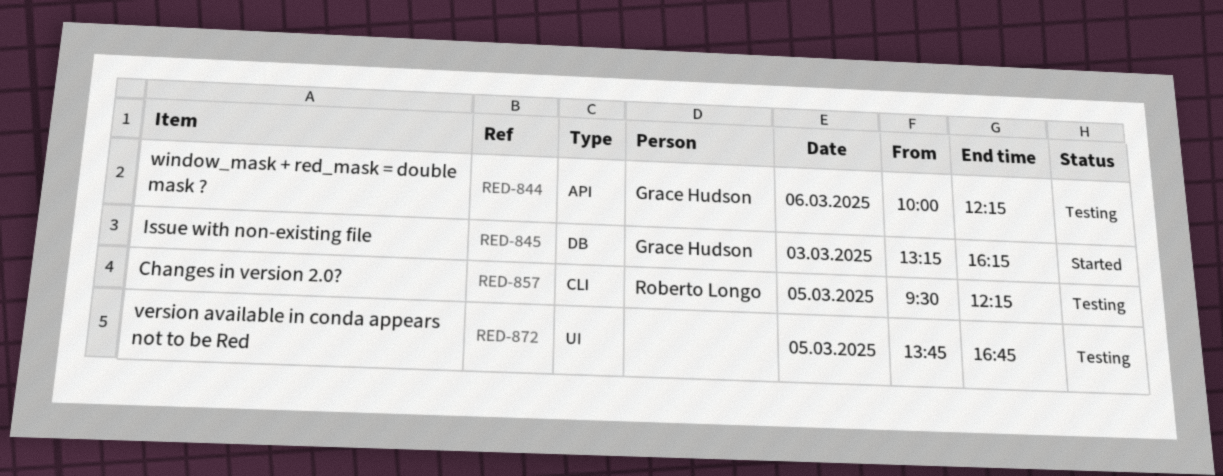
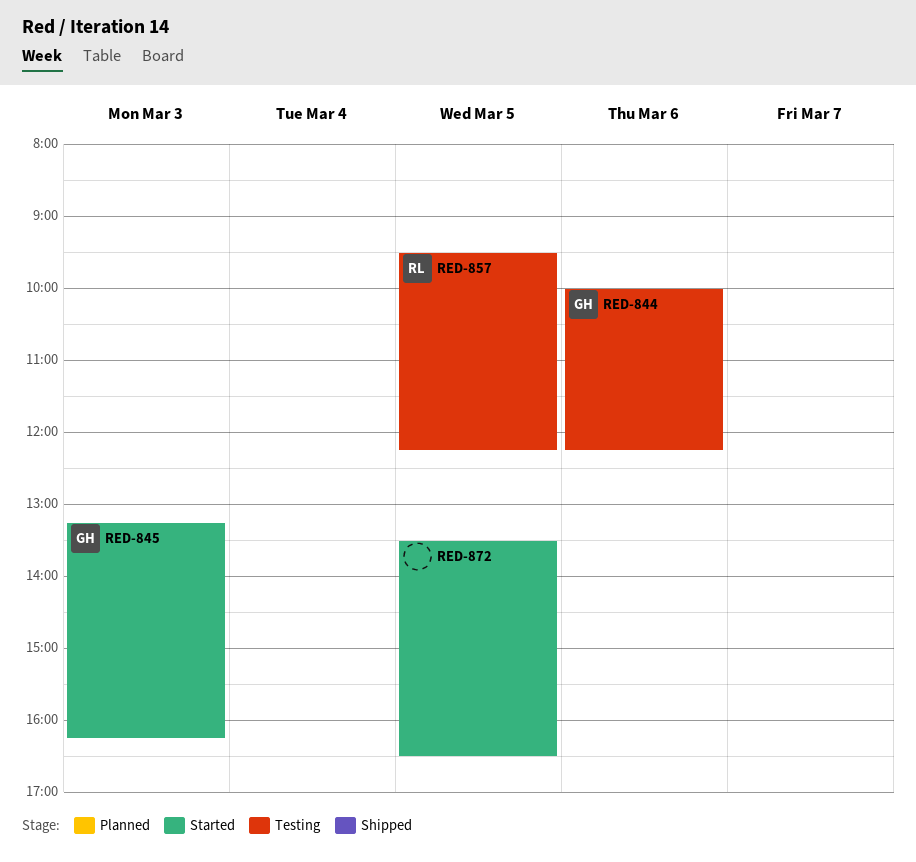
RED-872, status: Testing -> Started
RED-872, begins: 13:45 -> 13:30
RED-872, ends: 16:45 -> 16:30

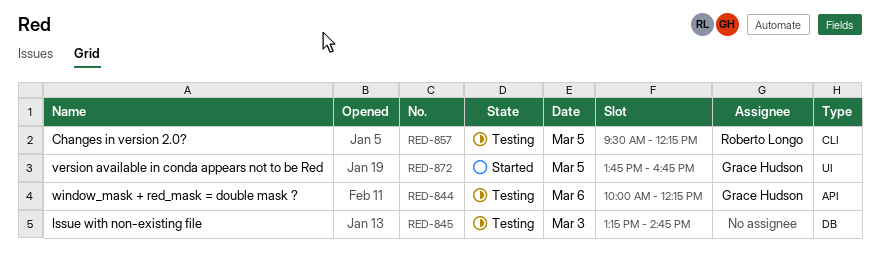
RED-845, status: Started -> Testing
RED-845, owner: Grace Hudson -> none
RED-845, ends: 16:15 -> 14:45
RED-872, owner: none -> Grace Hudson
RED-872, begins: 13:30 -> 13:45
RED-872, ends: 16:30 -> 16:45

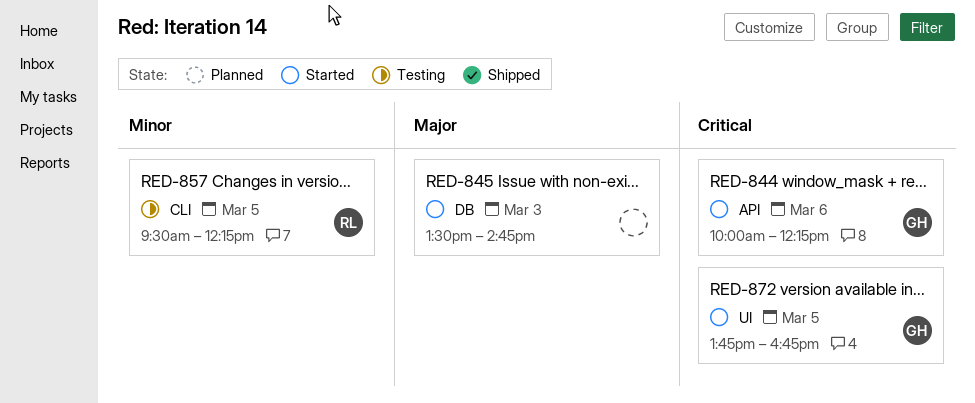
RED-844, status: Testing -> Started
RED-845, status: Testing -> Started
RED-845, begins: 13:15 -> 13:30

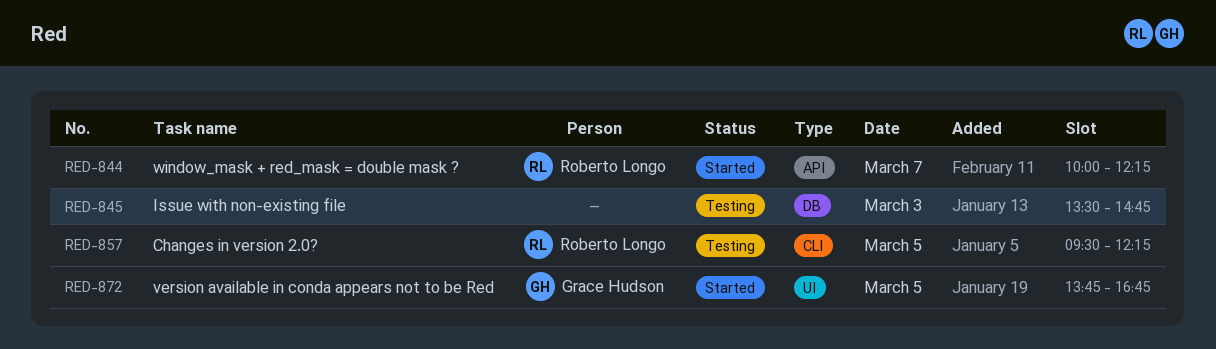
RED-844, owner: Grace Hudson -> Roberto Longo
RED-844, day: Mar 6 -> Mar 7
RED-845, status: Started -> Testing

